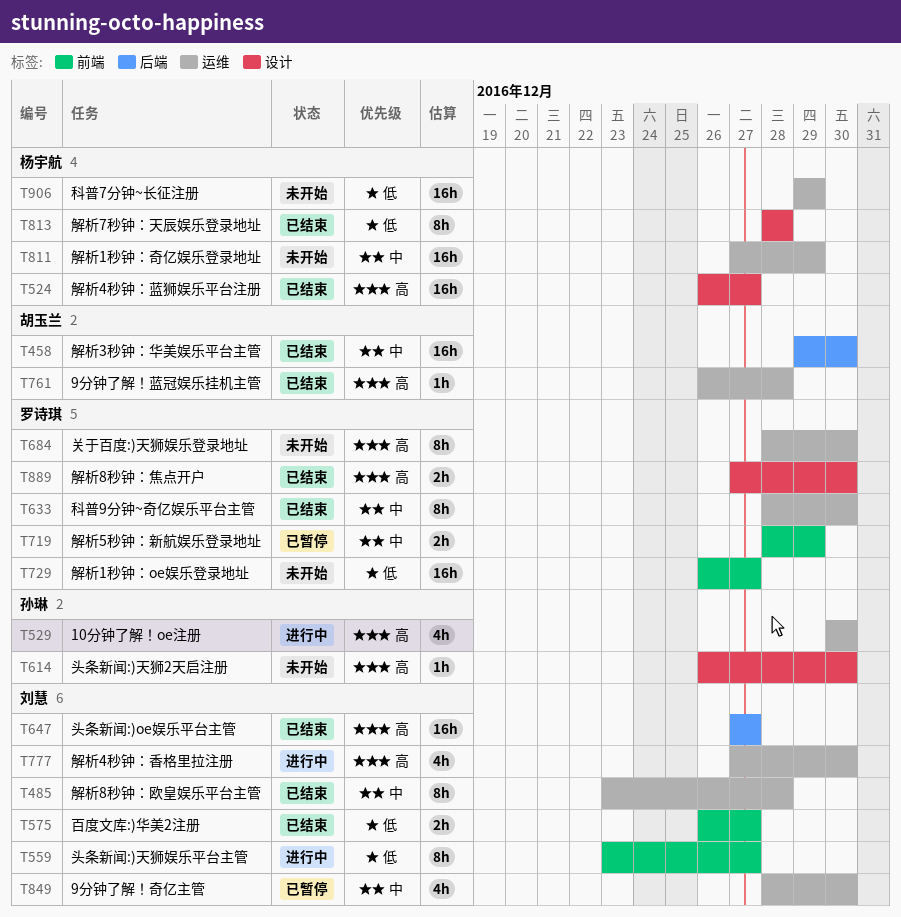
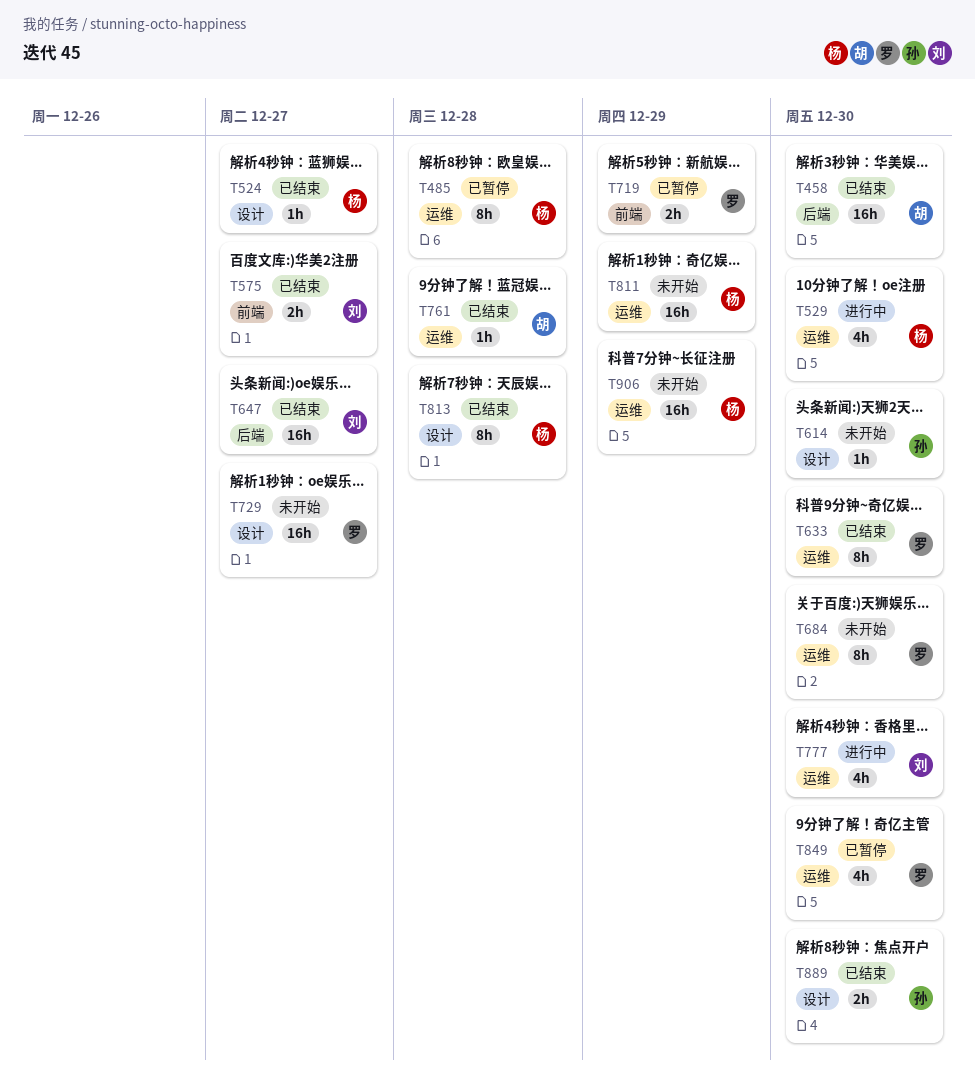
T485, status: 已结束 -> 已暂停
T485, owner: 刘慧 -> 杨宇航
T524, estimate: 16h -> 1h
T529, owner: 孙琳 -> 杨宇航
T559: present -> none
T729, label: 前端 -> 设计
T849, owner: 刘慧 -> 罗诗琪
T889, owner: 罗诗琪 -> 孙琳

